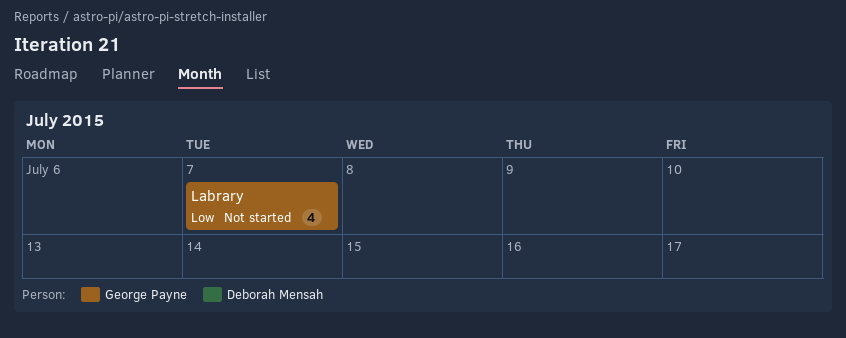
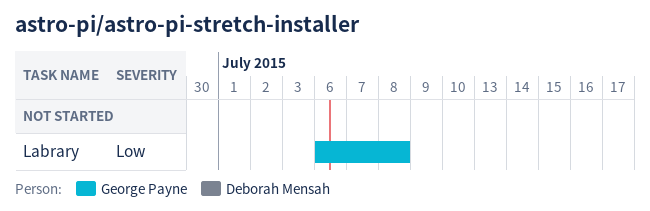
Labrary, due: Jul 7 -> Jul 8

